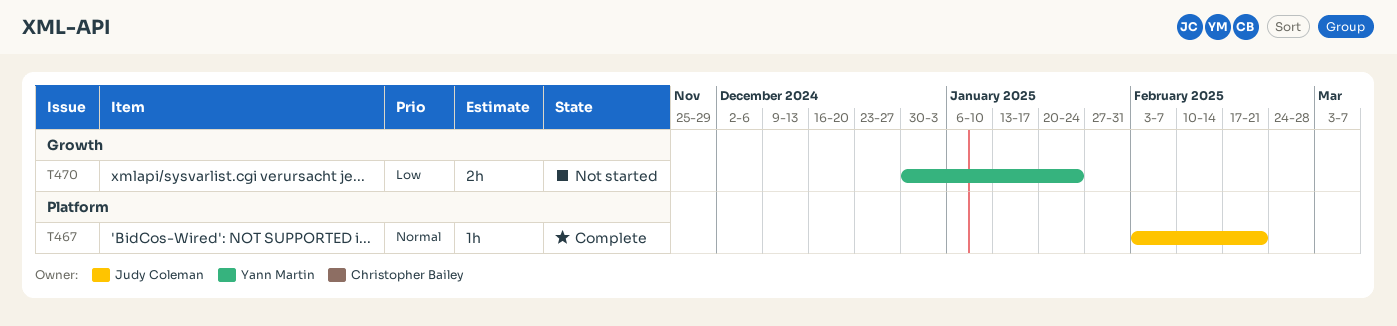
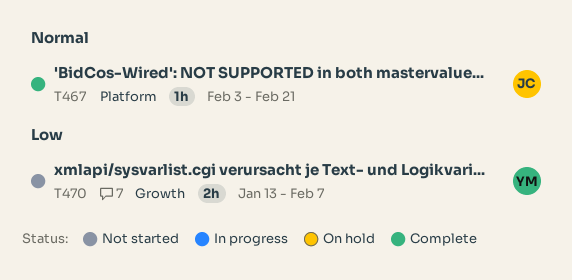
T470, start: Dec 30 -> Jan 13
T470, due: Jan 24 -> Feb 7

